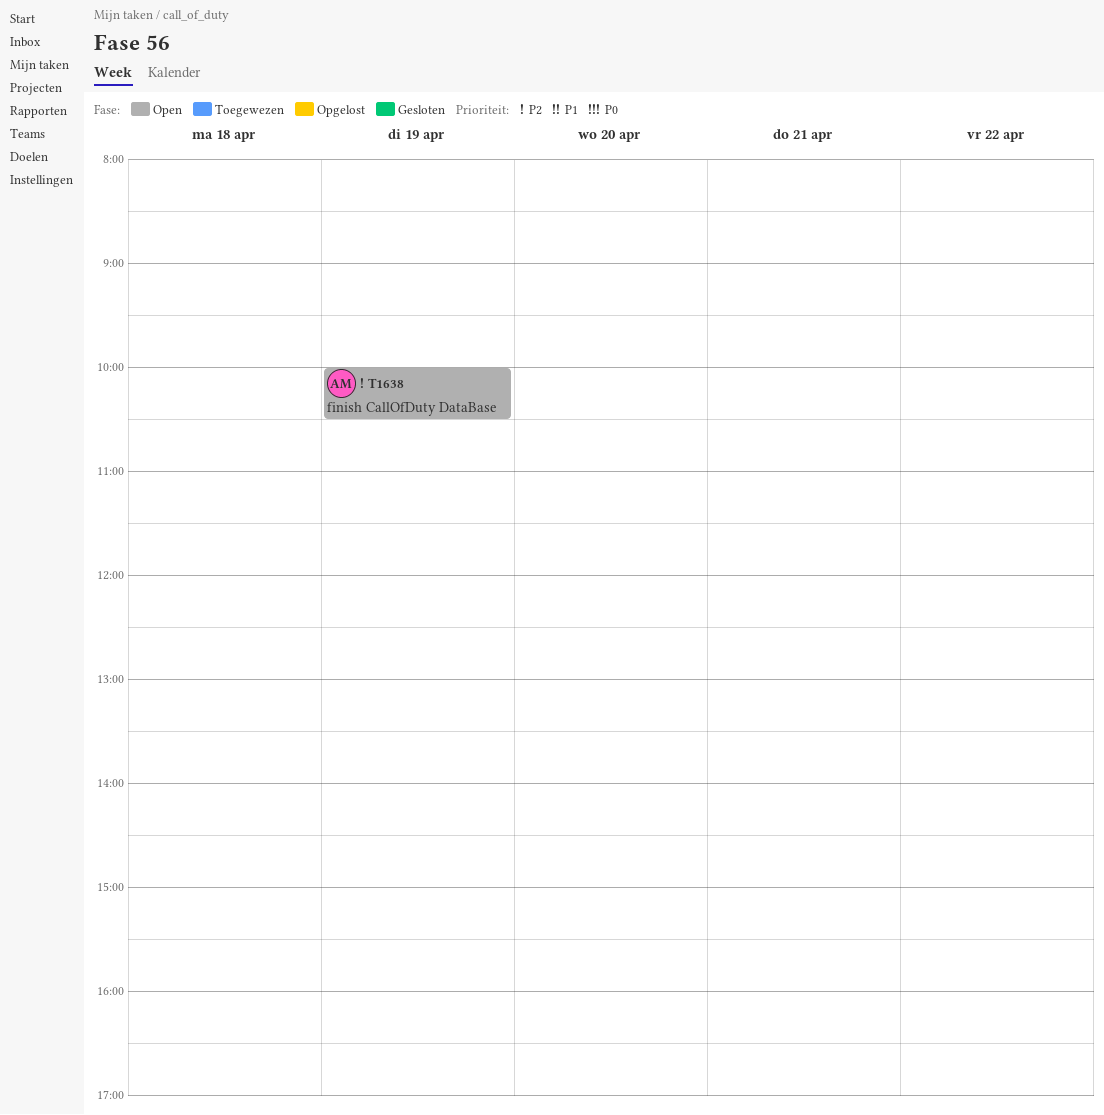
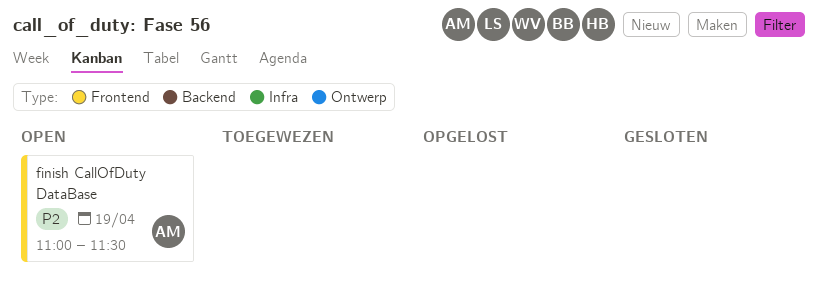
finish CallOfDuty DataBase, begins: 10:00 -> 11:00
finish CallOfDuty DataBase, ends: 10:30 -> 11:30

